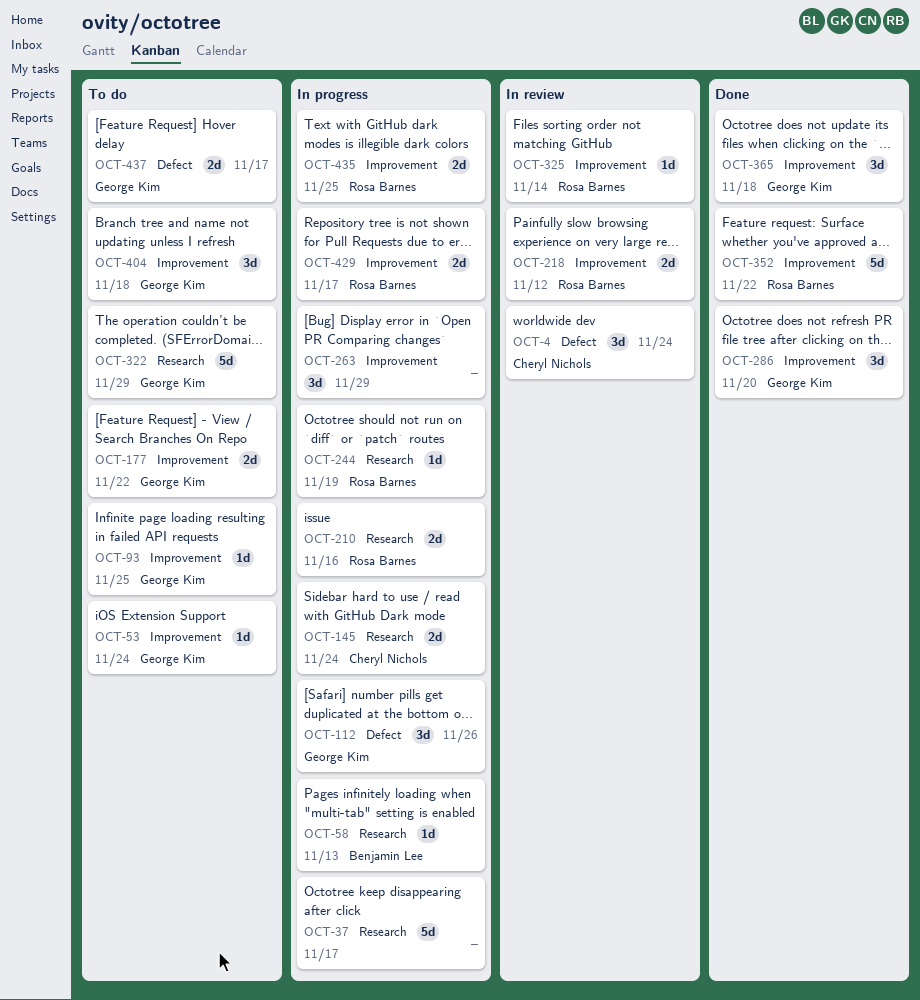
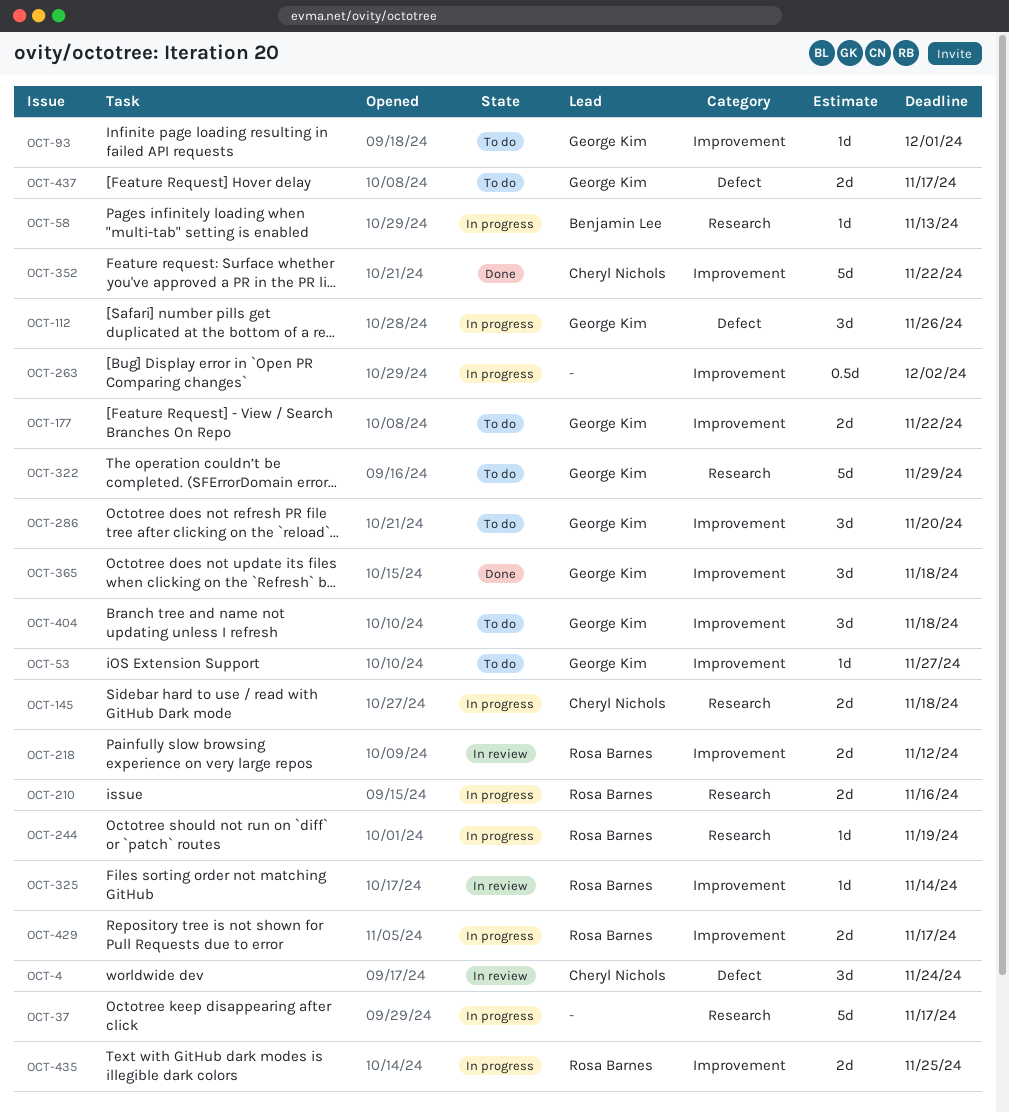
OCT-53, due: Nov 24 -> Nov 27
OCT-93, due: Nov 25 -> Dec 1
OCT-145, due: Nov 24 -> Nov 18
OCT-263, estimate: 3d -> 0.5d
OCT-263, due: Nov 29 -> Dec 2
OCT-286, status: Done -> To do
OCT-352, owner: Rosa Barnes -> Cheryl Nichols

